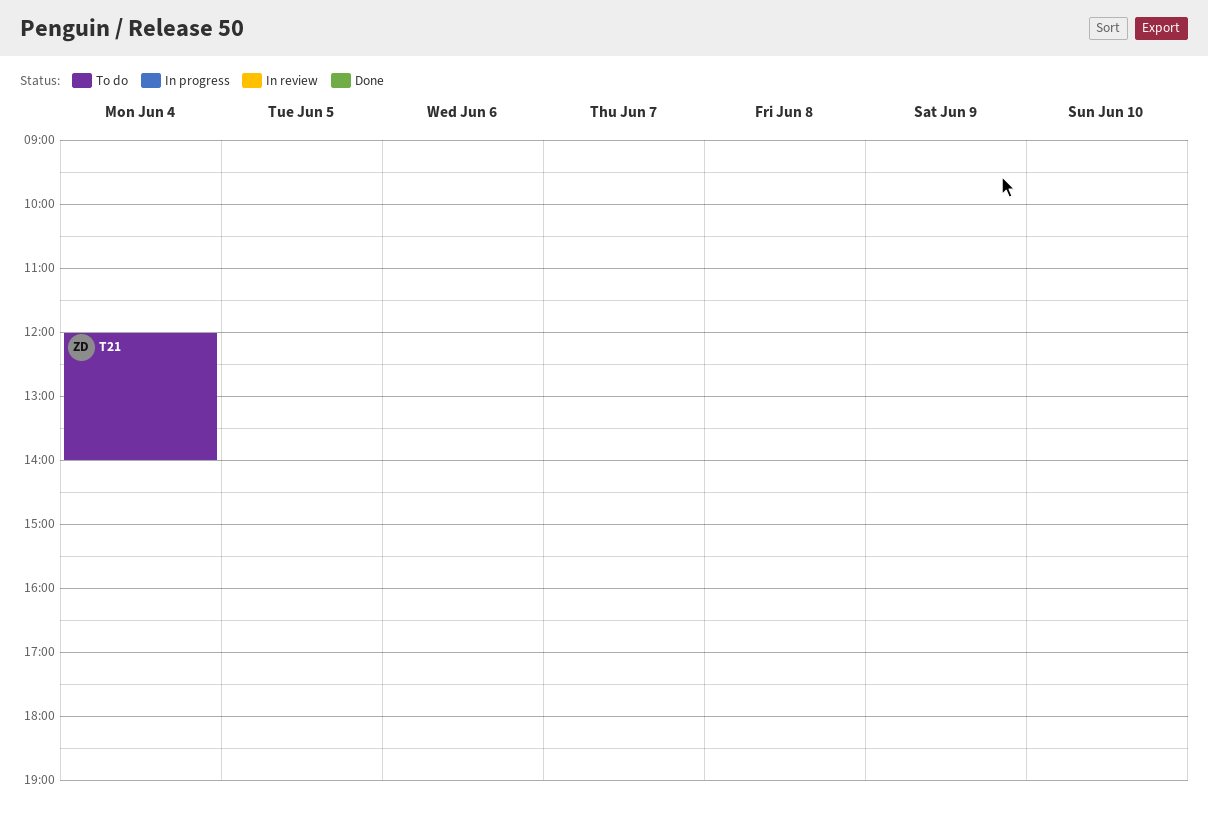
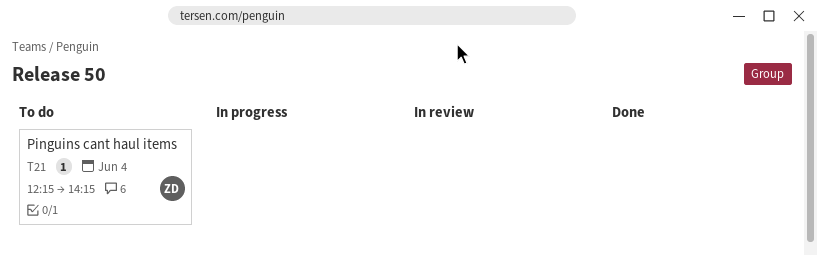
T21, begins: 12:00 -> 12:15
T21, ends: 14:00 -> 14:15

